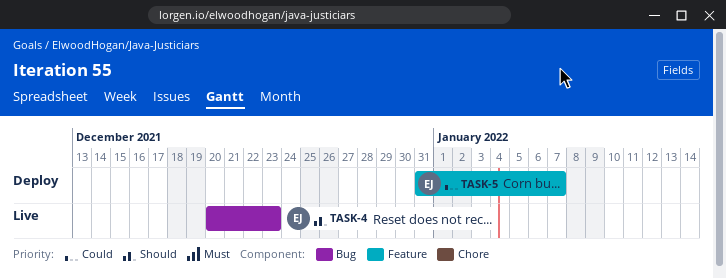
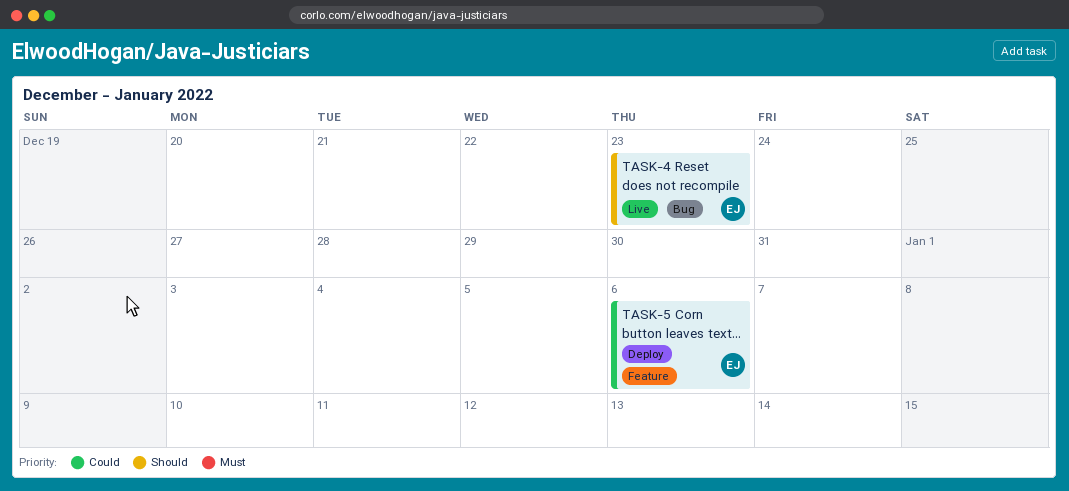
TASK-5, due: Jan 7 -> Jan 6

